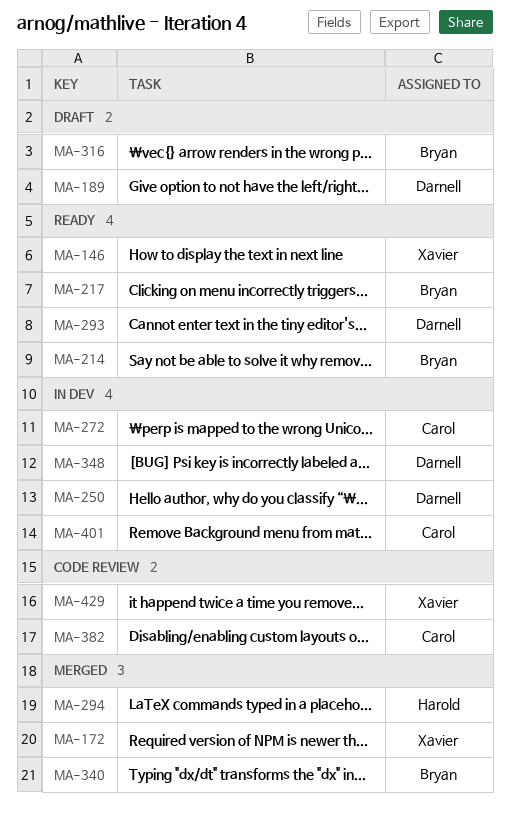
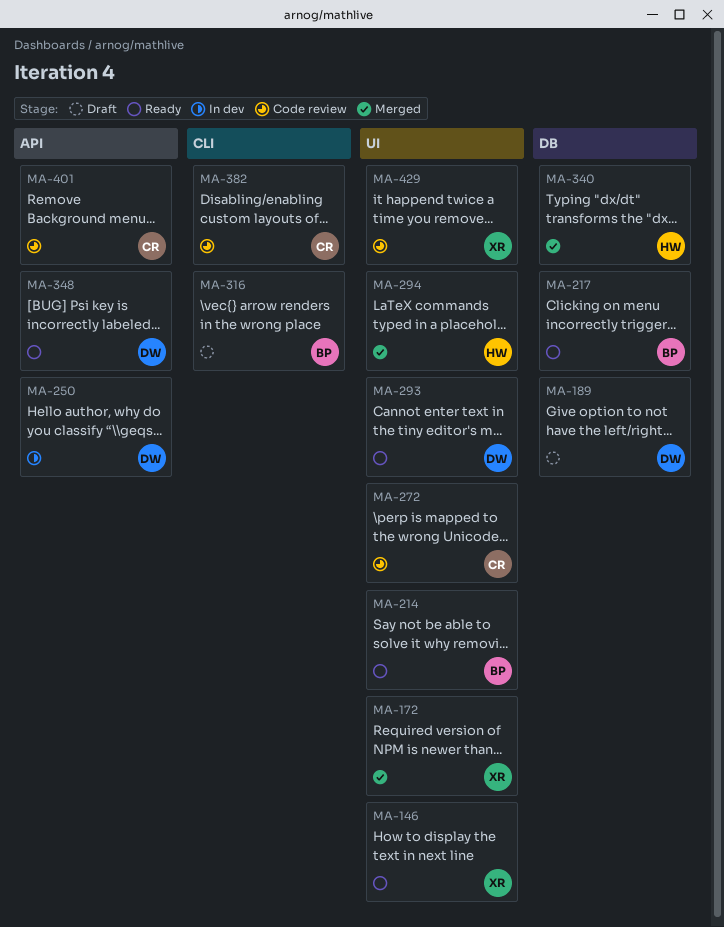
MA-272, status: In dev -> Code review
MA-340, owner: Bryan -> Harold
MA-348, status: In dev -> Ready
MA-401, status: In dev -> Code review

